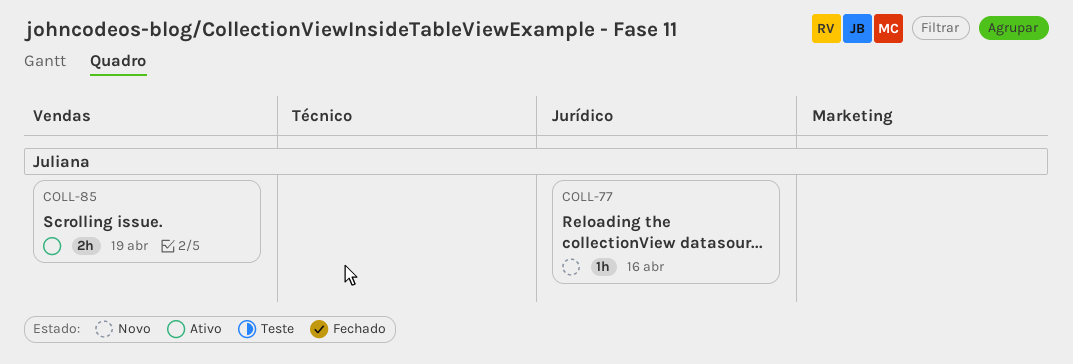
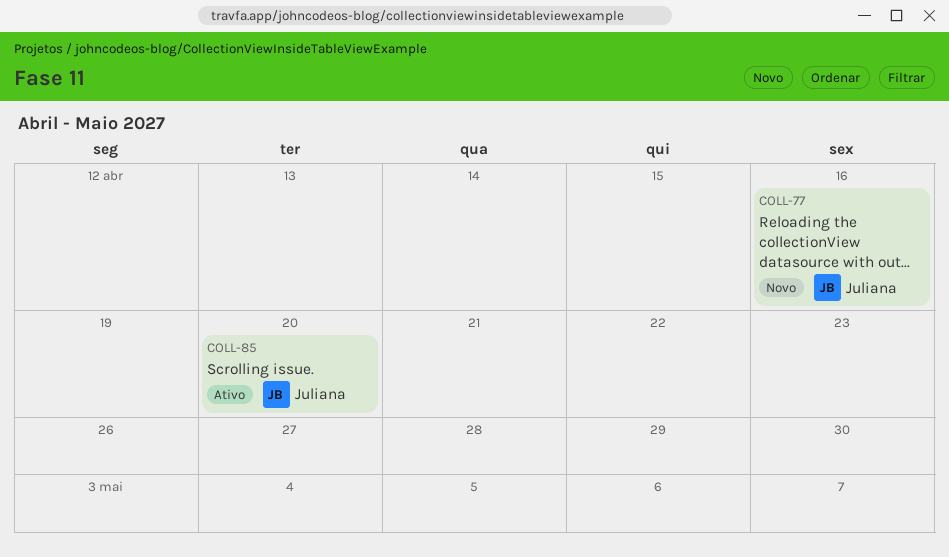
COLL-85, due: Apr 19 -> Apr 20

